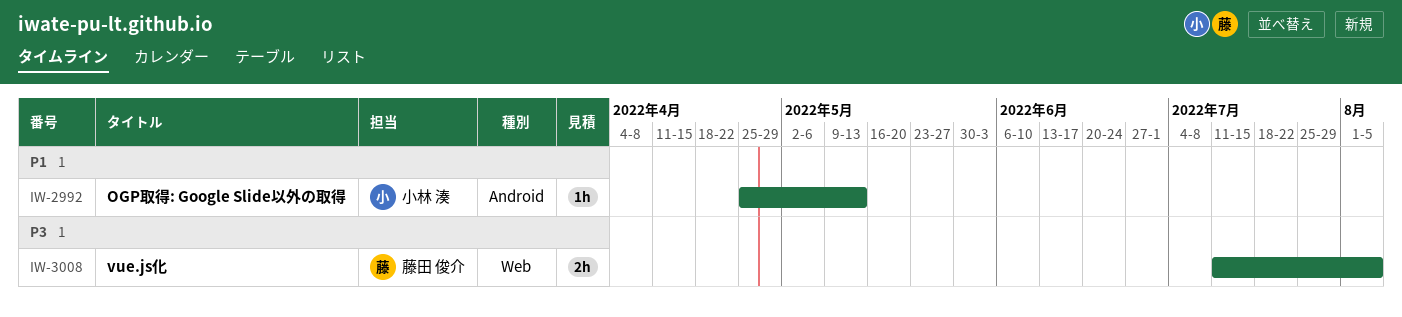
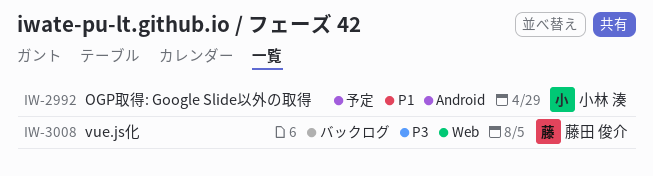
IW-2992, due: May 13 -> Apr 29

